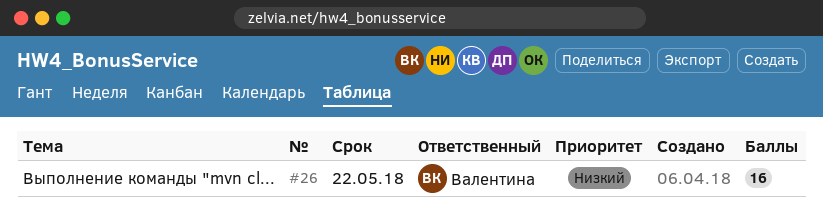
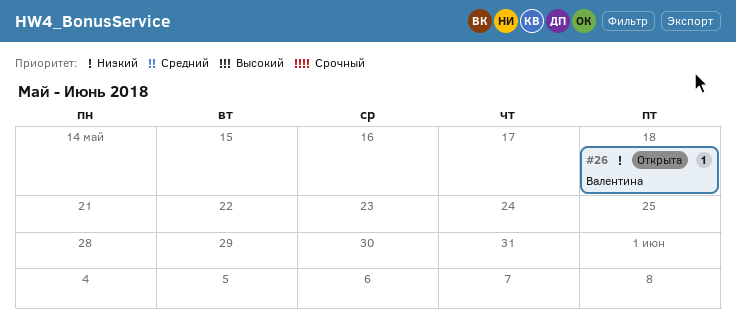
#26, estimate: 16 -> 1
#26, due: May 22 -> May 18

